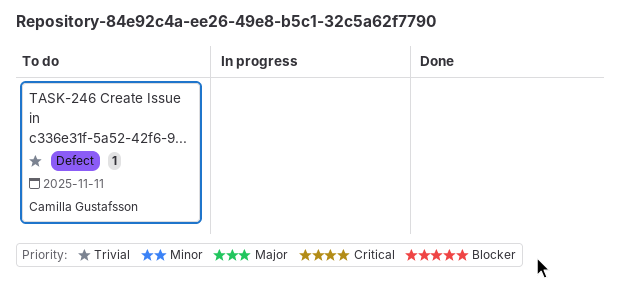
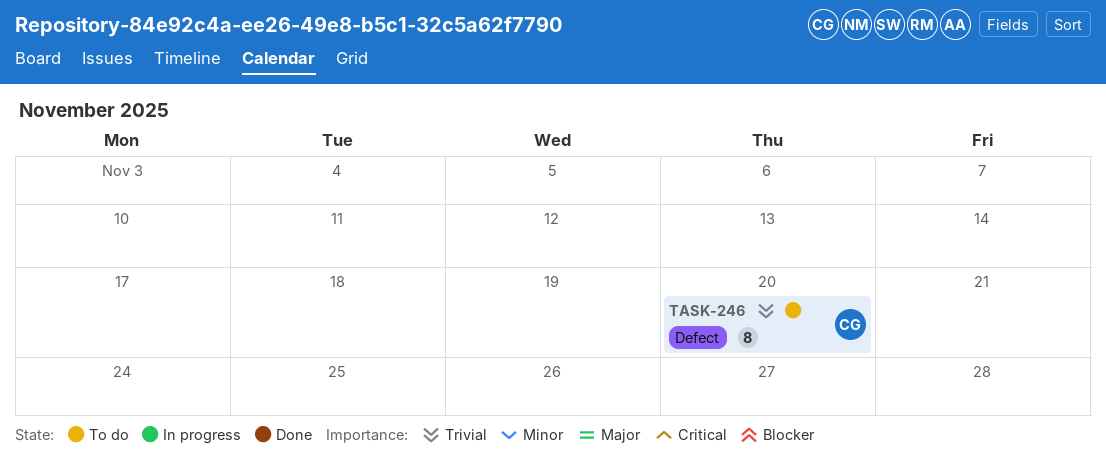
TASK-246, estimate: 1 -> 8
TASK-246, due: Nov 11 -> Nov 20

